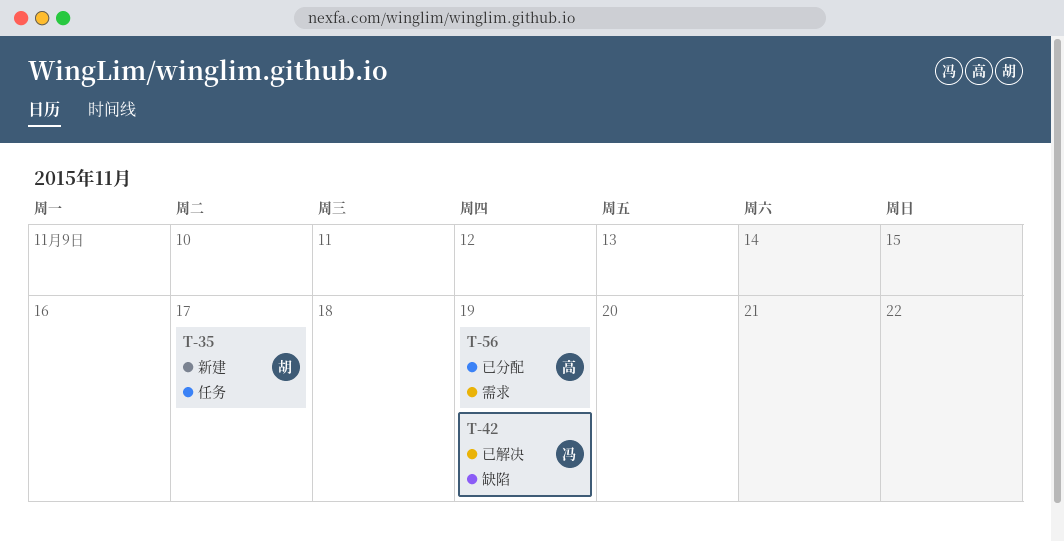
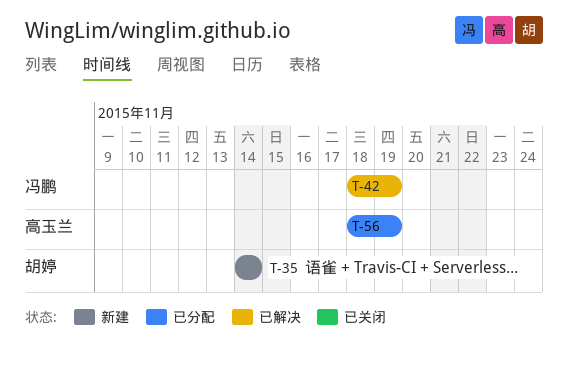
T-35, due: Nov 17 -> Nov 14

